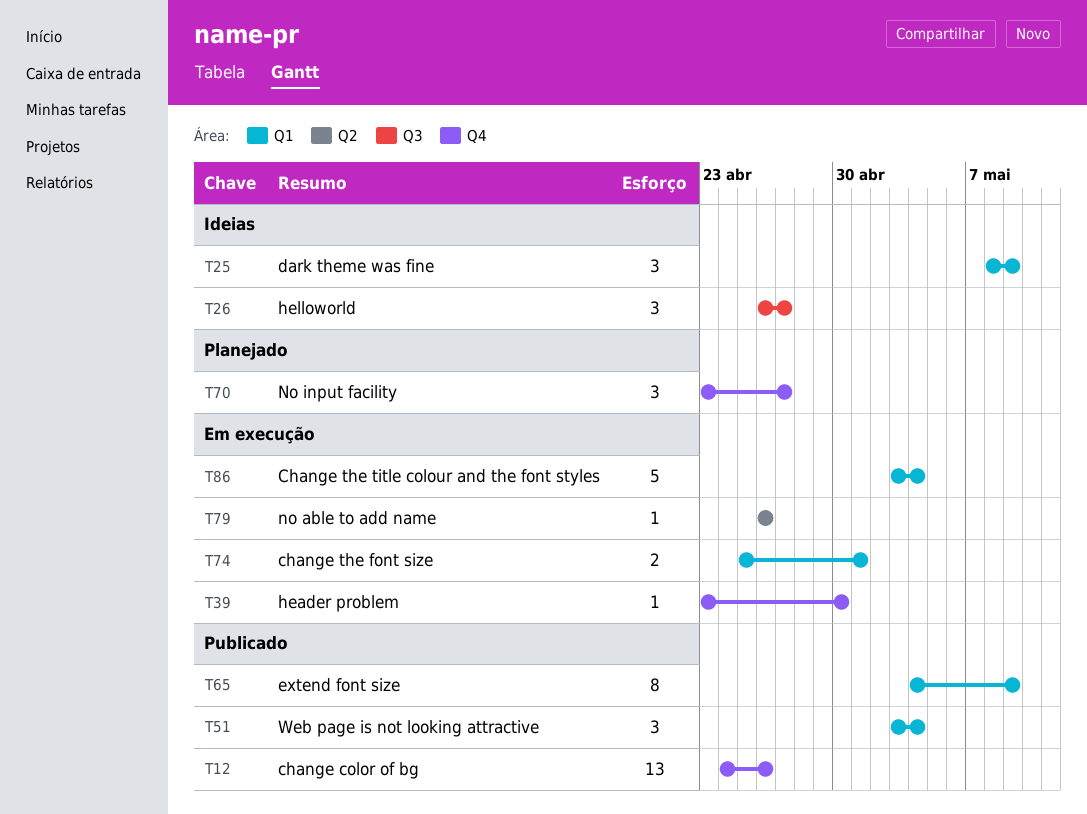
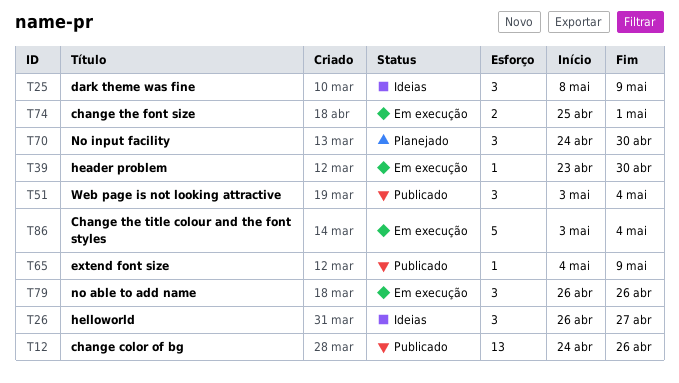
T65, estimate: 8 -> 1
T70, start: Apr 23 -> Apr 24
T70, due: Apr 27 -> Apr 30
T79, estimate: 1 -> 3

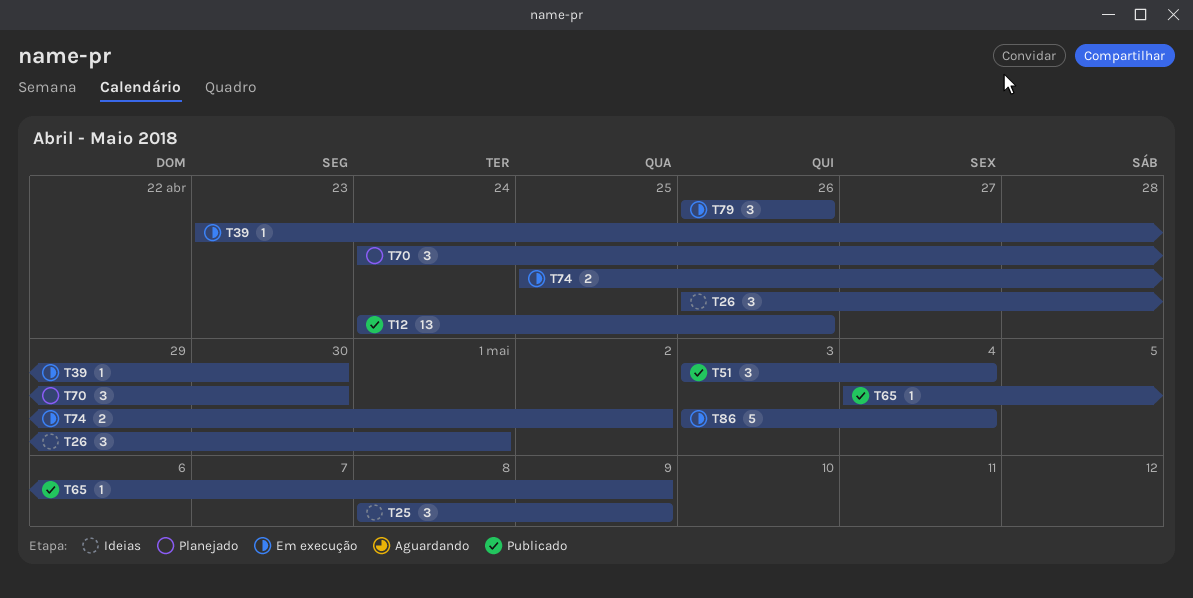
T26, due: Apr 27 -> May 1
T74, due: May 1 -> May 2

